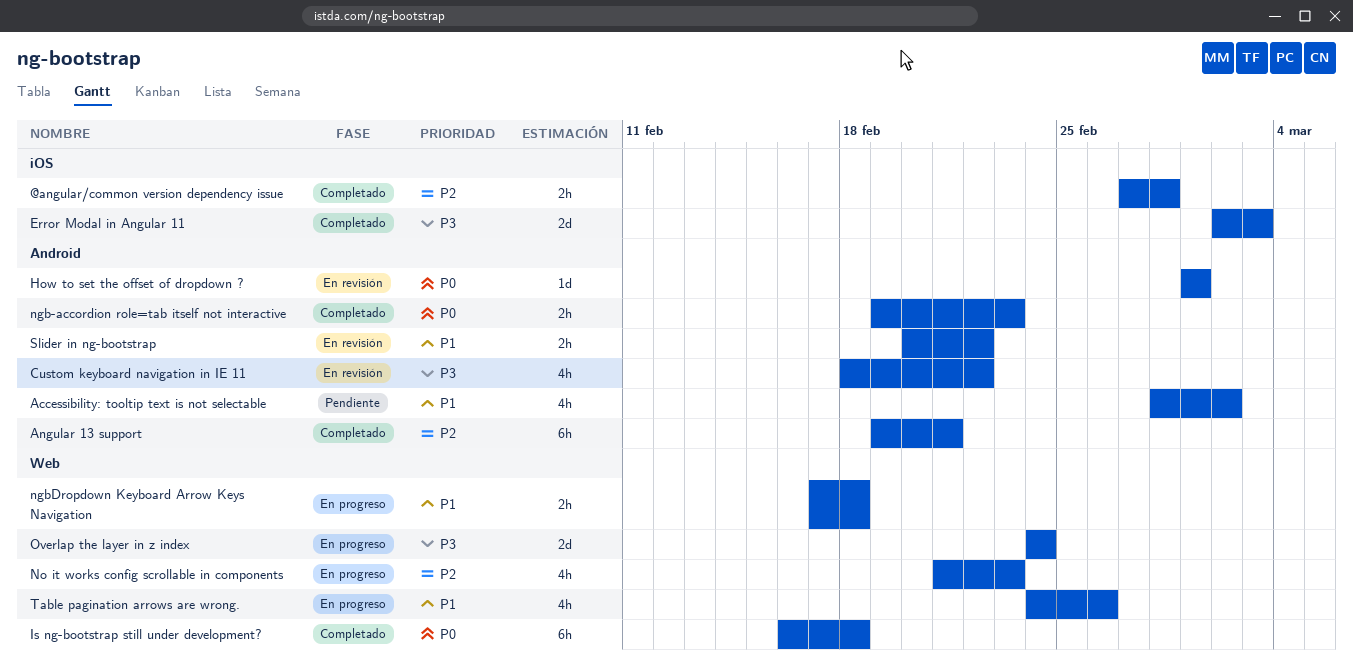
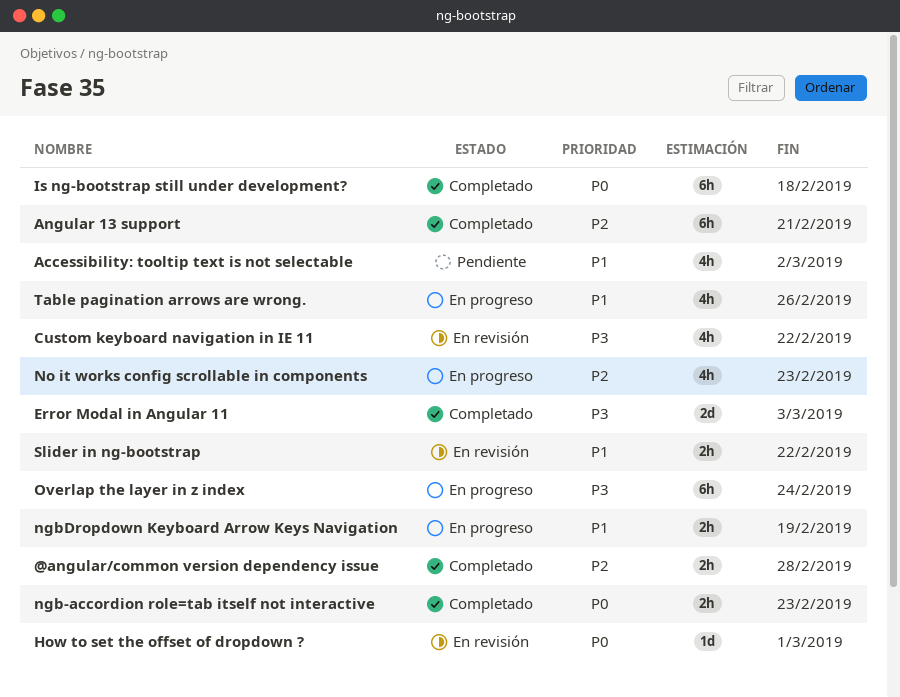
ngbDropdown Keyboard Arrow Keys Navigation, due: Feb 18 -> Feb 19
Overlap the layer in z index, estimate: 2d -> 6h

